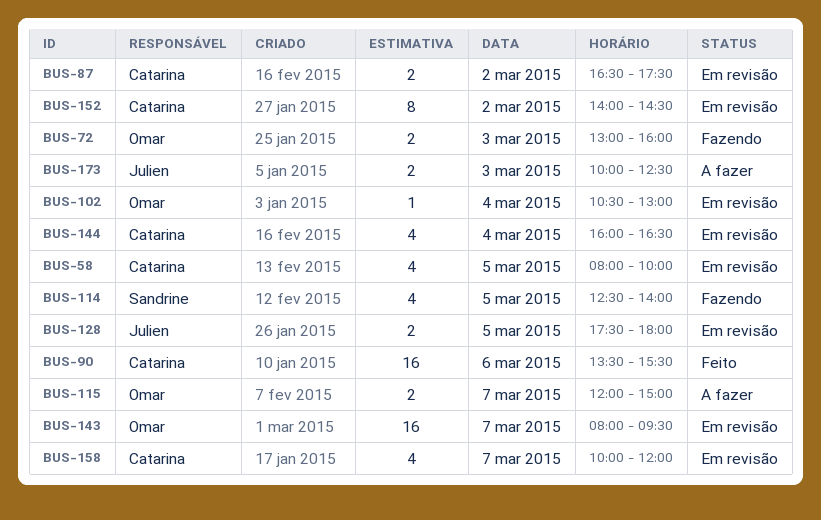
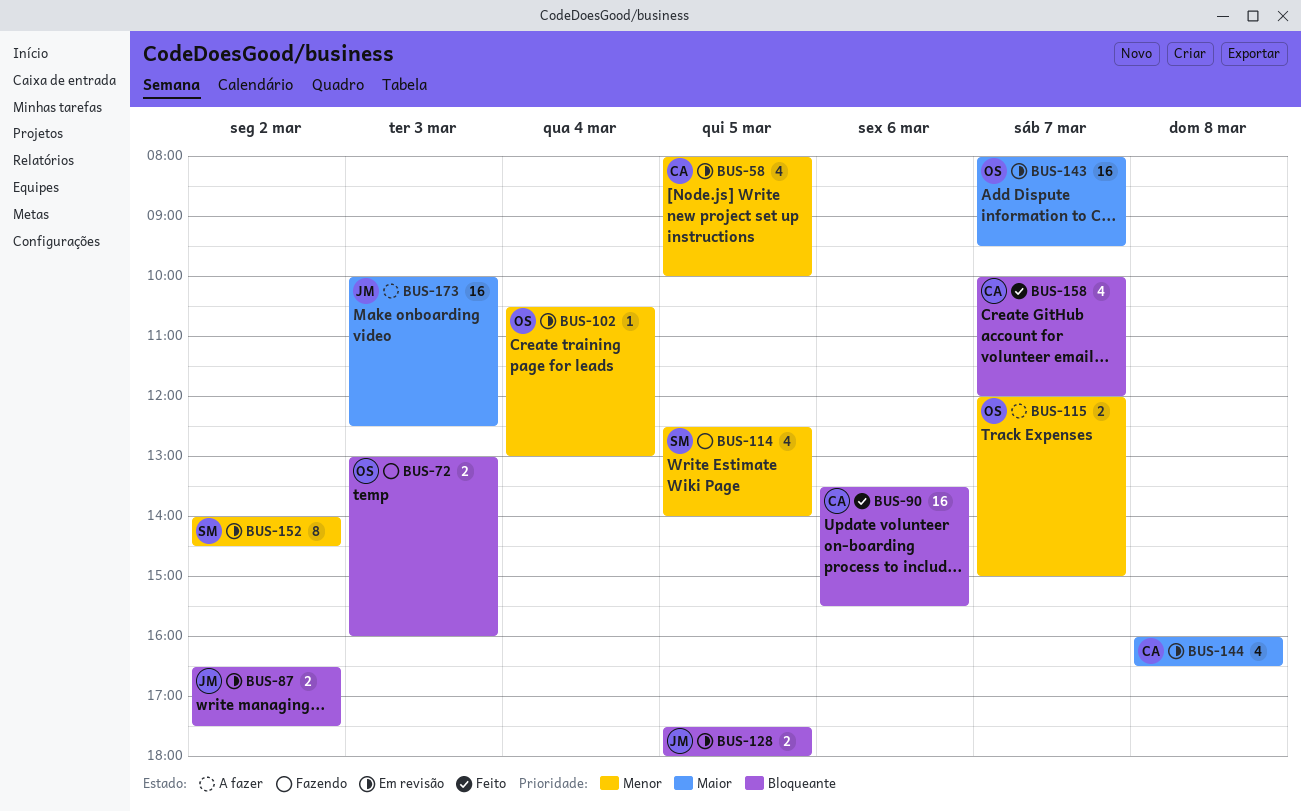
BUS-87, owner: Catarina -> Julien
BUS-144, day: Mar 4 -> Mar 8
BUS-152, owner: Catarina -> Sandrine
BUS-158, status: Em revisão -> Feito
BUS-173, estimate: 2 -> 16

